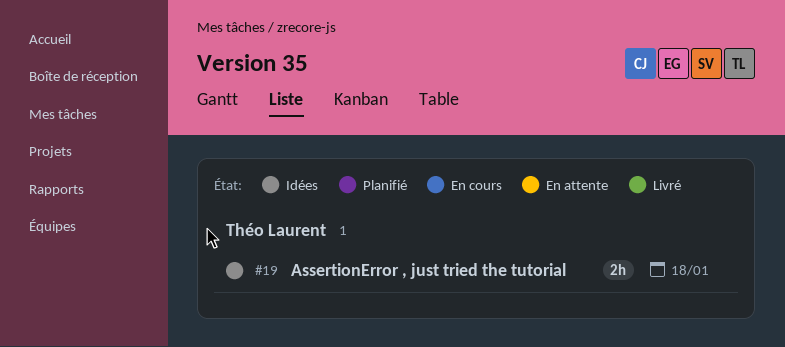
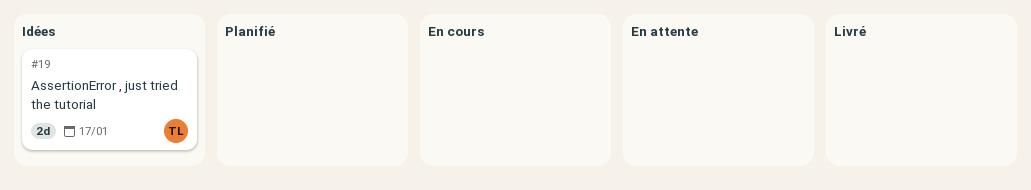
#19, estimate: 2h -> 2d
#19, due: Jan 18 -> Jan 17

